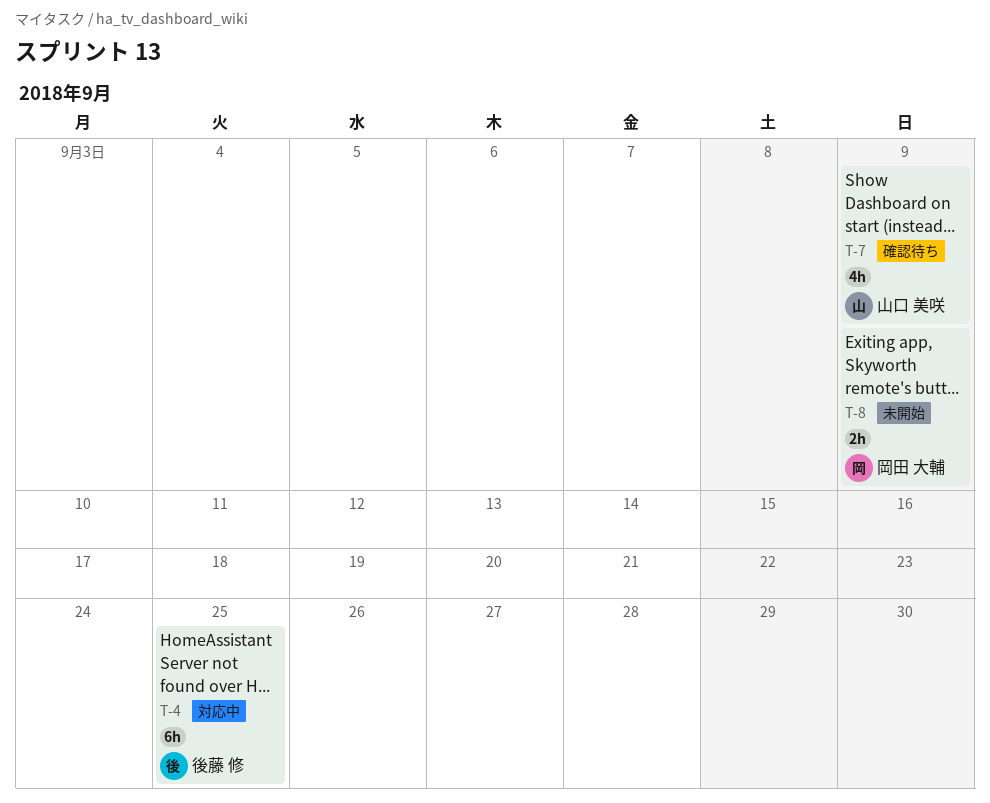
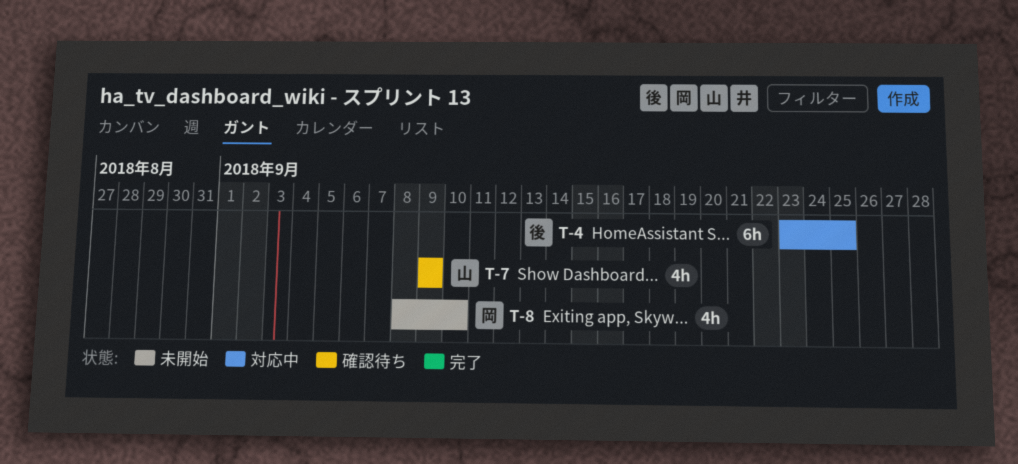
T-8, estimate: 2h -> 4h
T-8, due: Sep 9 -> Sep 10

